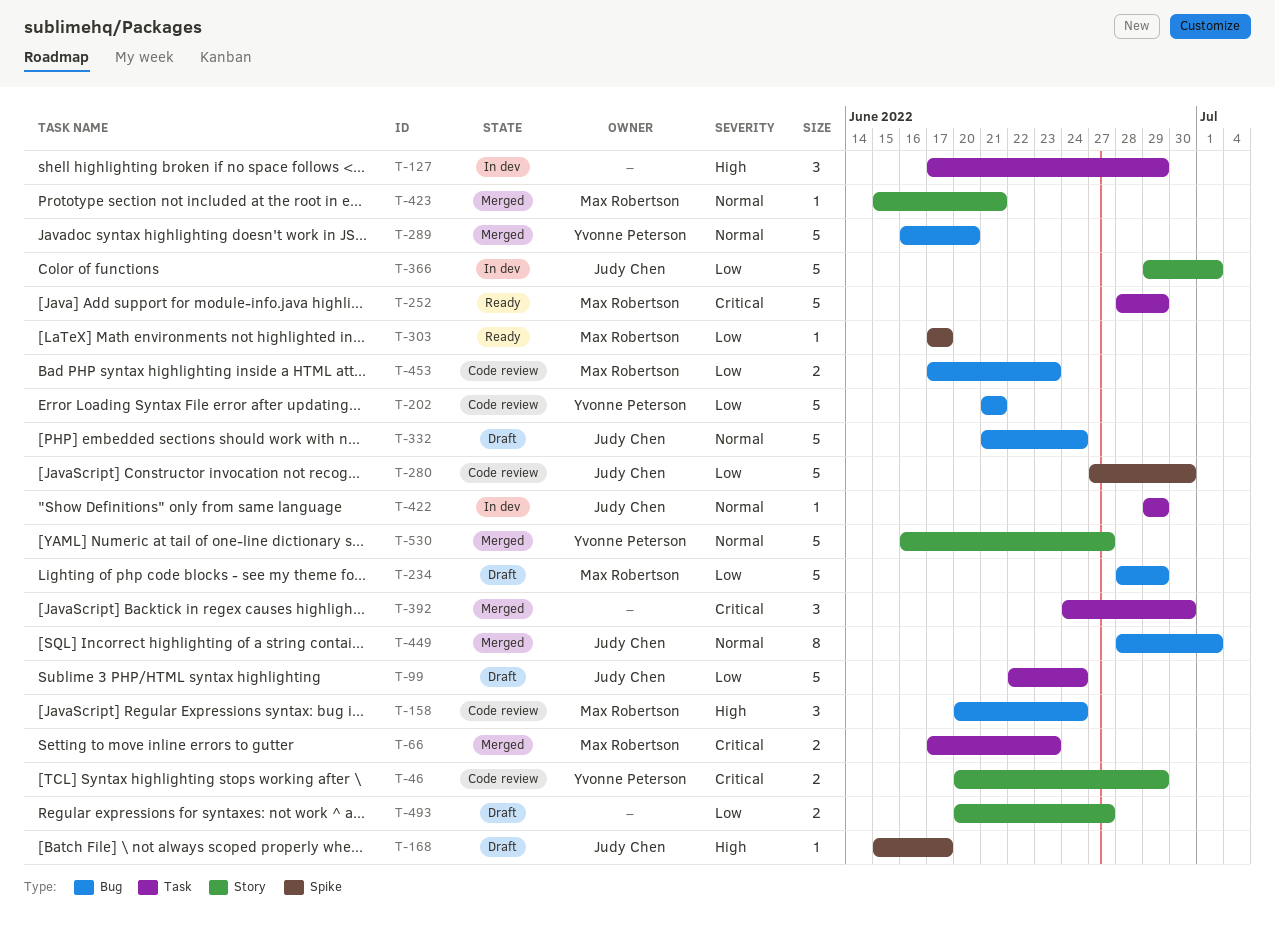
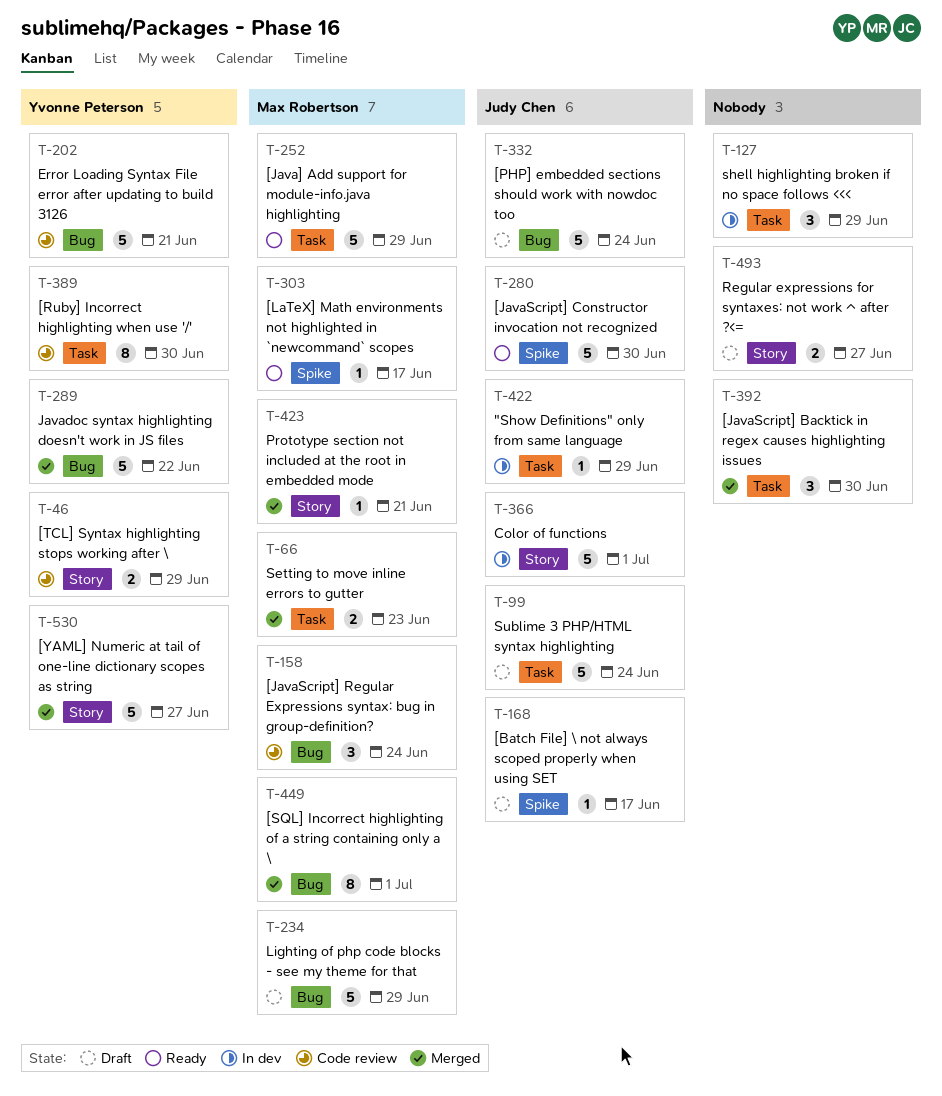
T-280, status: Code review -> Ready
T-289, due: Jun 20 -> Jun 22
T-389: none -> present
T-449, owner: Judy Chen -> Max Robertson
T-453: present -> none

